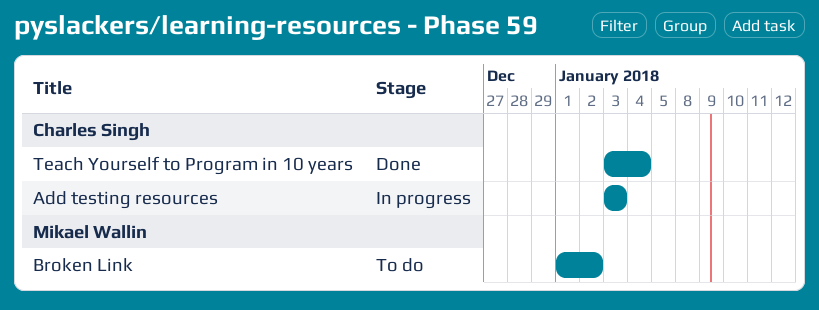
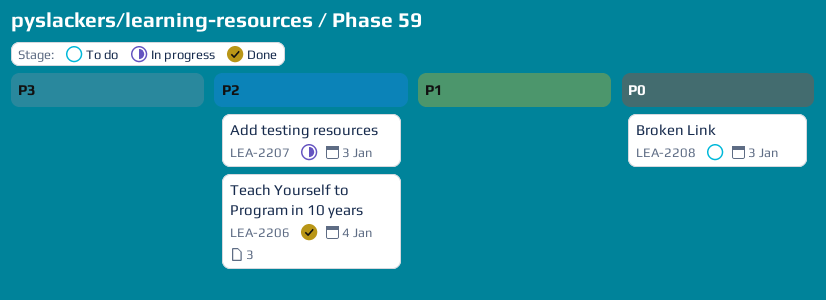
Broken Link, due: Jan 2 -> Jan 3

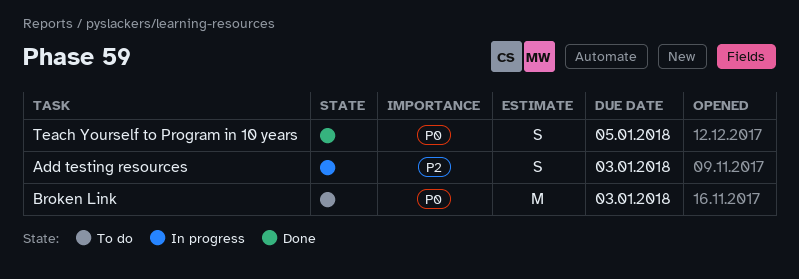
Teach Yourself to Program in 10 years, priority: P2 -> P0
Teach Yourself to Program in 10 years, due: Jan 4 -> Jan 5

